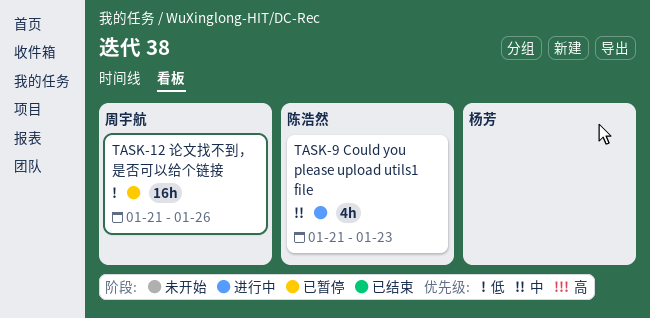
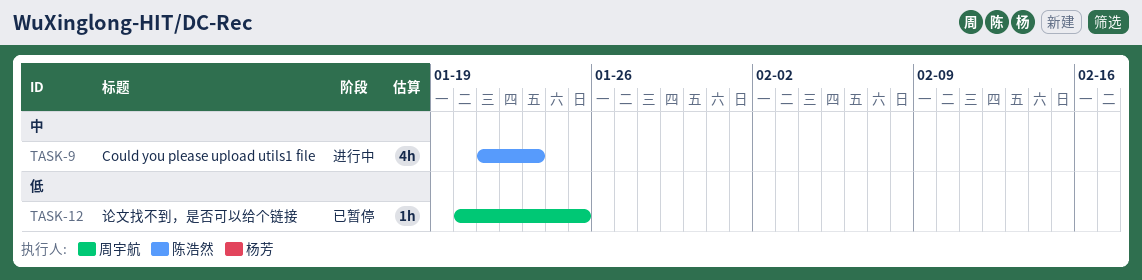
TASK-12, estimate: 16h -> 1h
TASK-12, start: Jan 21 -> Jan 20
TASK-12, due: Jan 26 -> Jan 25

